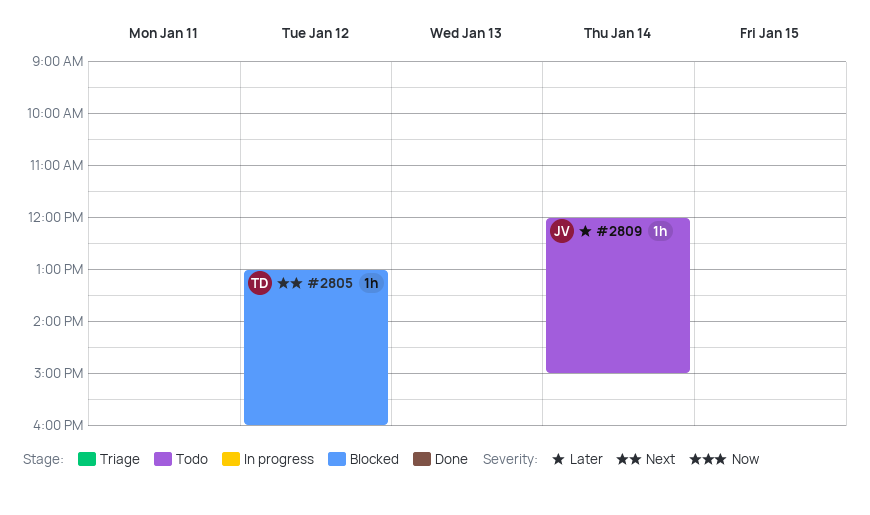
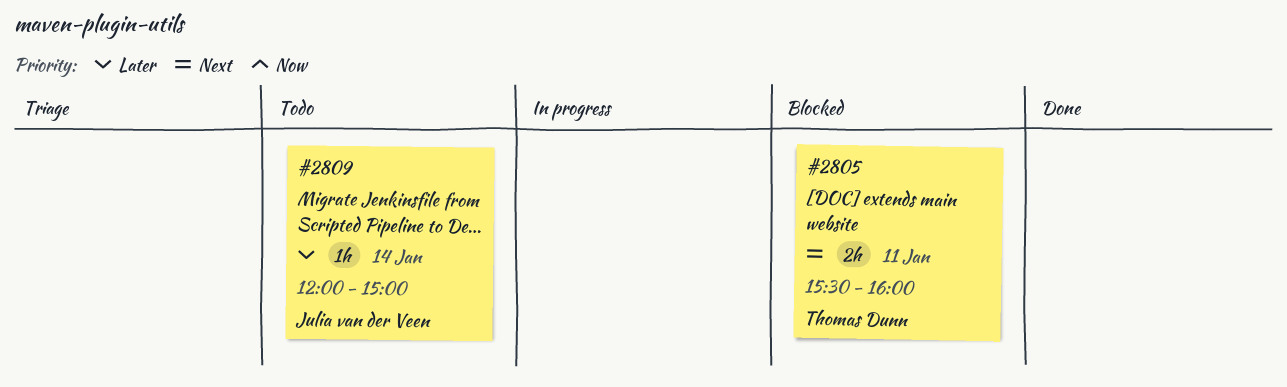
#2805, estimate: 1h -> 2h
#2805, day: Jan 12 -> Jan 11
#2805, begins: 13:00 -> 15:30

